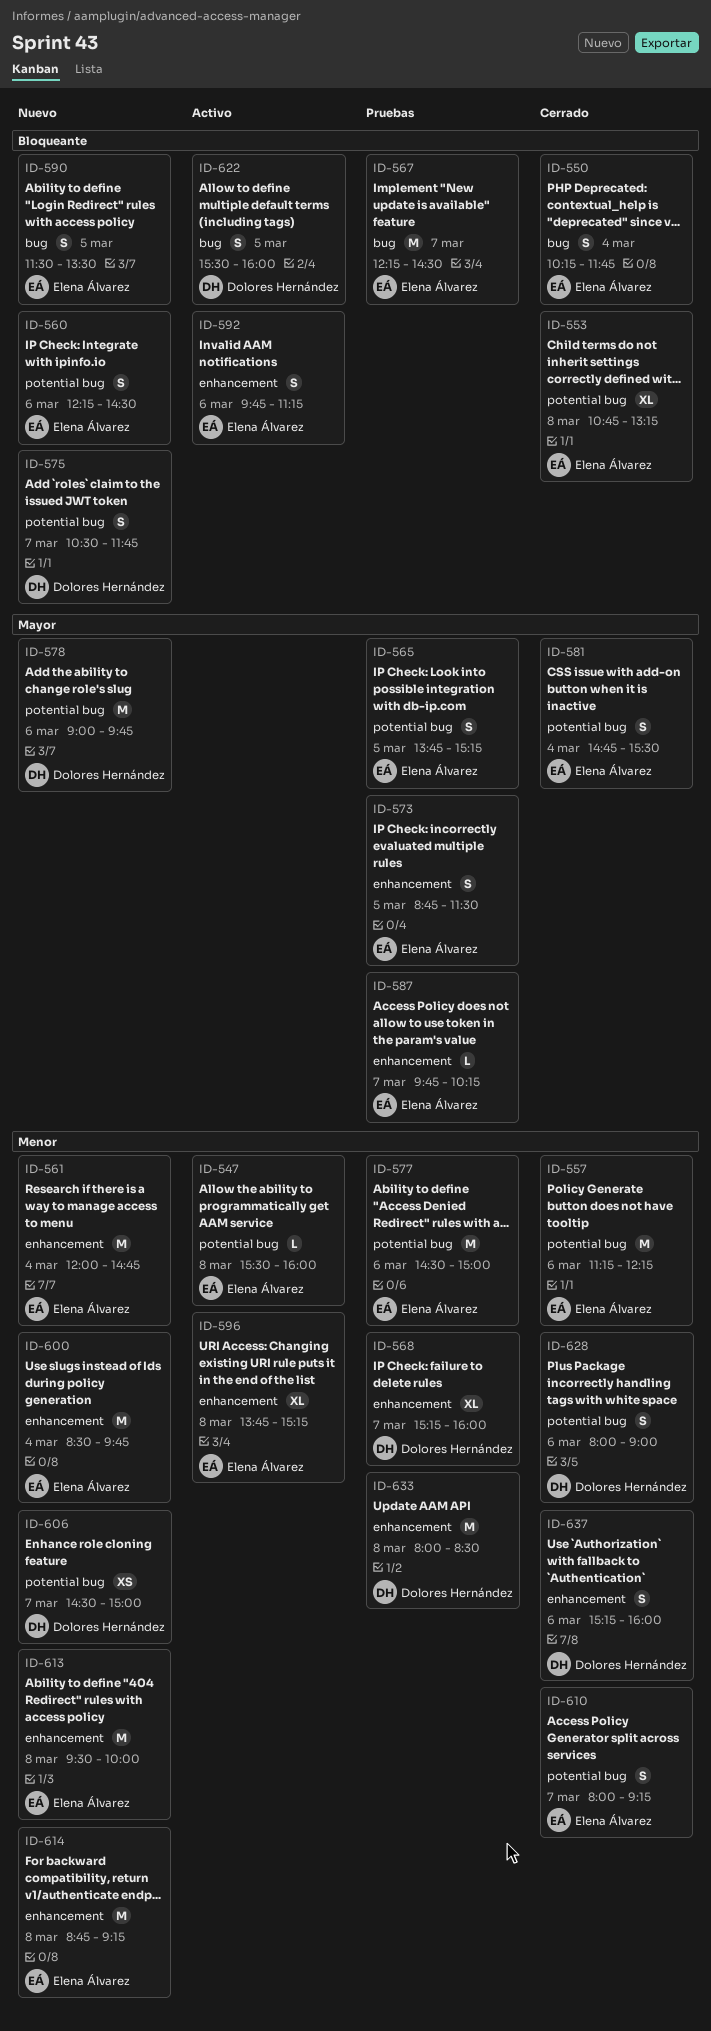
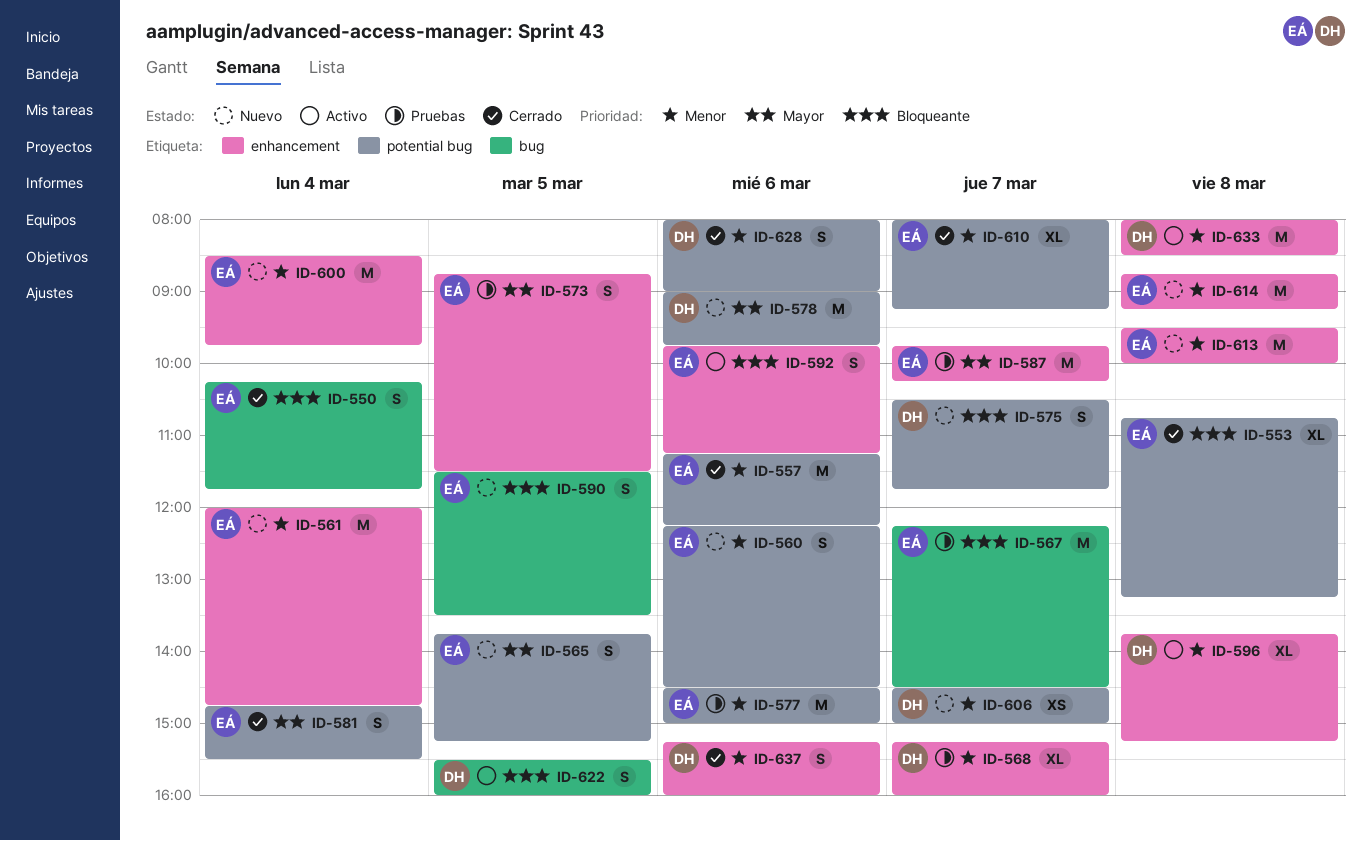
ID-547: present -> none
ID-560, priority: Bloqueante -> Menor
ID-565, status: Pruebas -> Nuevo
ID-587, estimate: L -> M
ID-596, owner: Elena Álvarez -> Dolores Hernández
ID-610, estimate: S -> XL
ID-633, status: Pruebas -> Activo

